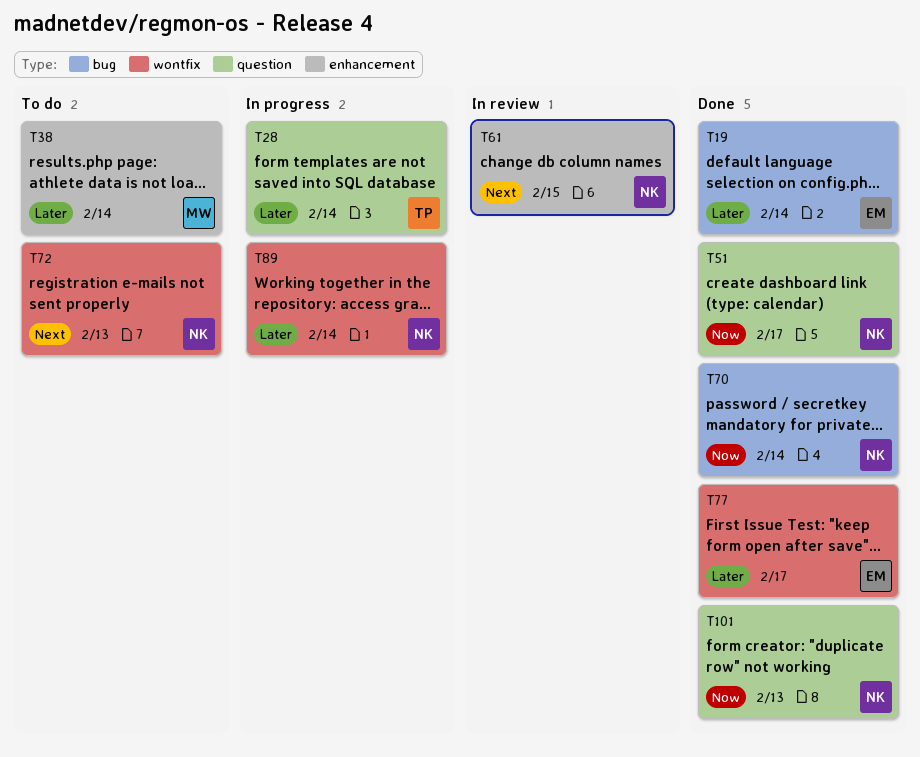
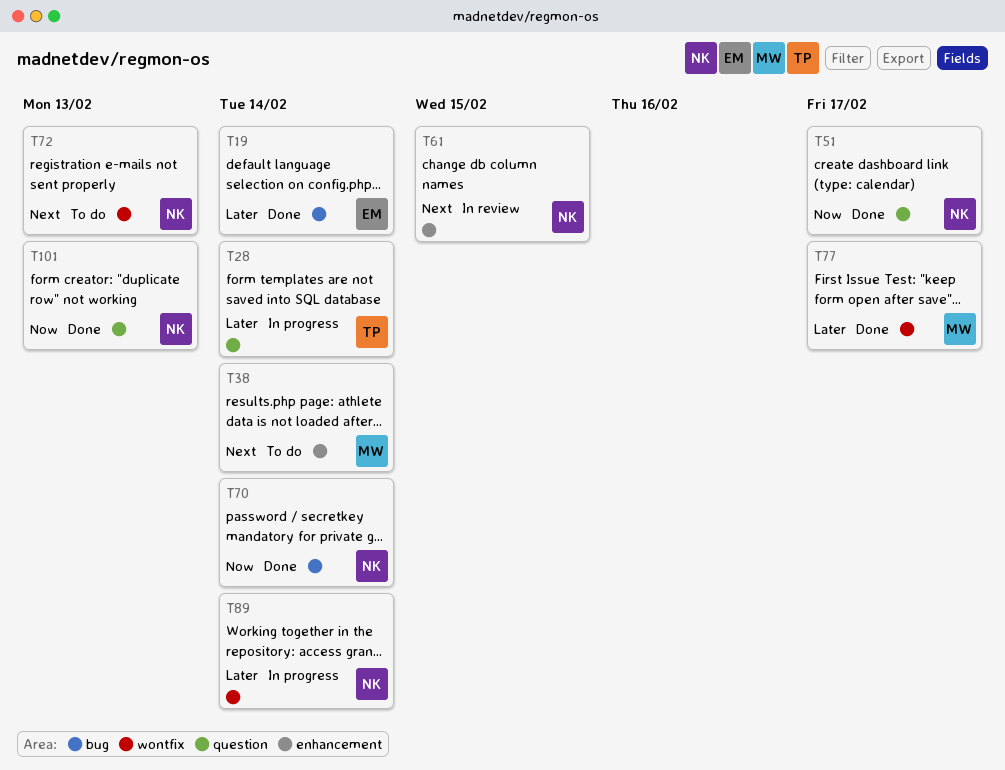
T38, priority: Later -> Next
T77, owner: EM -> MW

